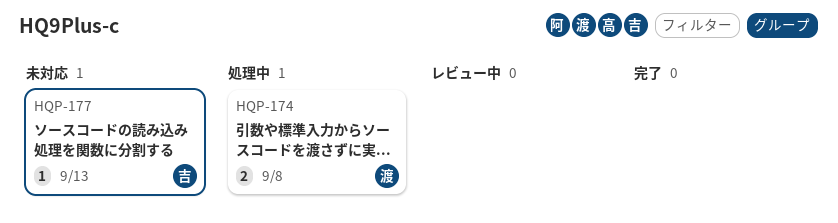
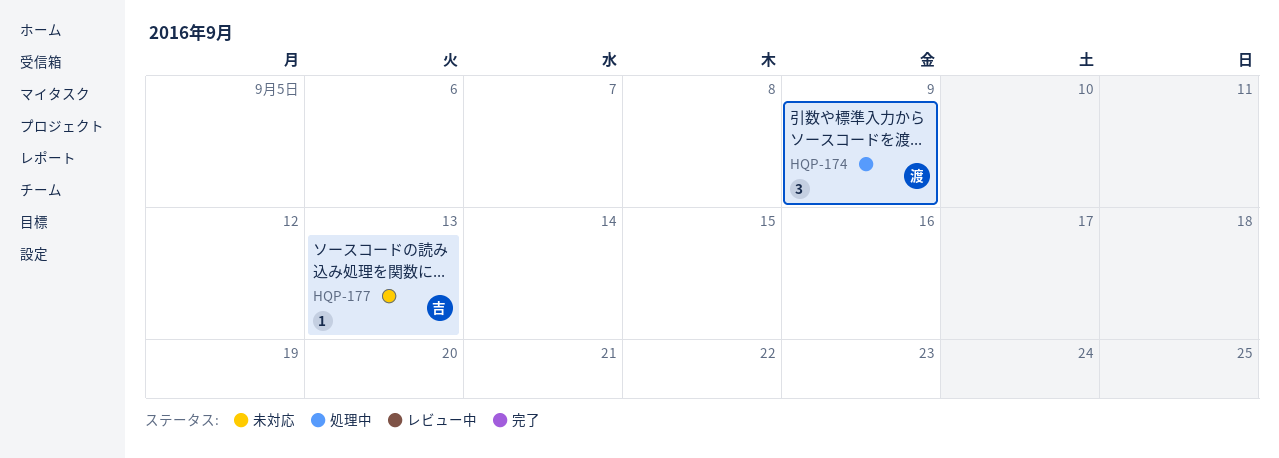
HQP-174, estimate: 2 -> 3
HQP-174, due: Sep 8 -> Sep 9

